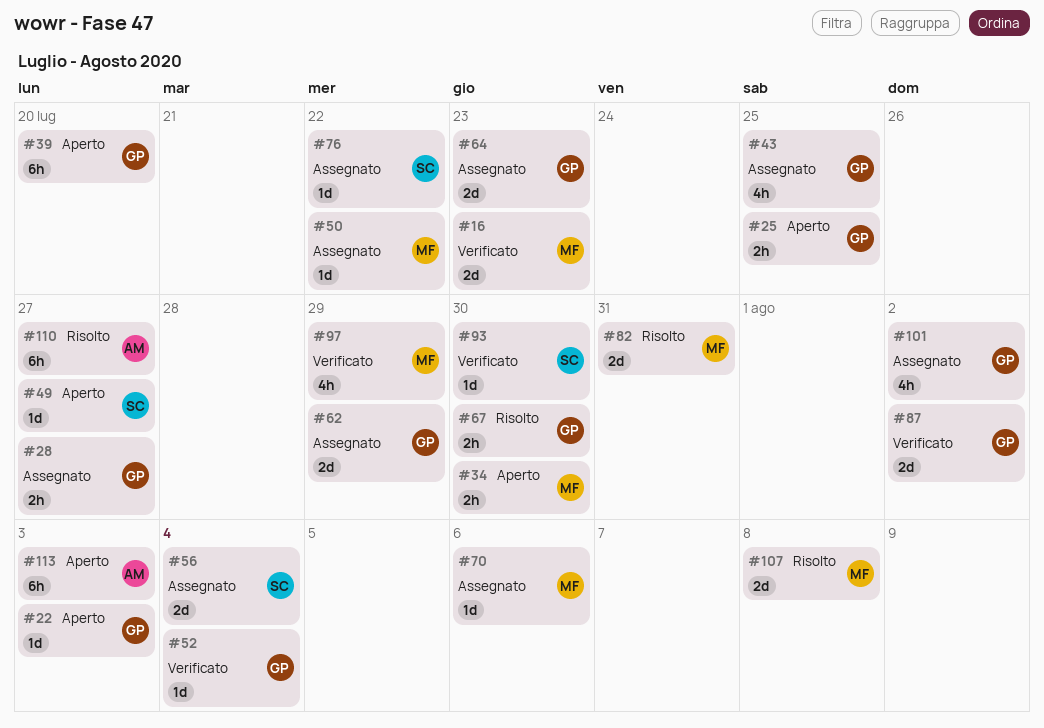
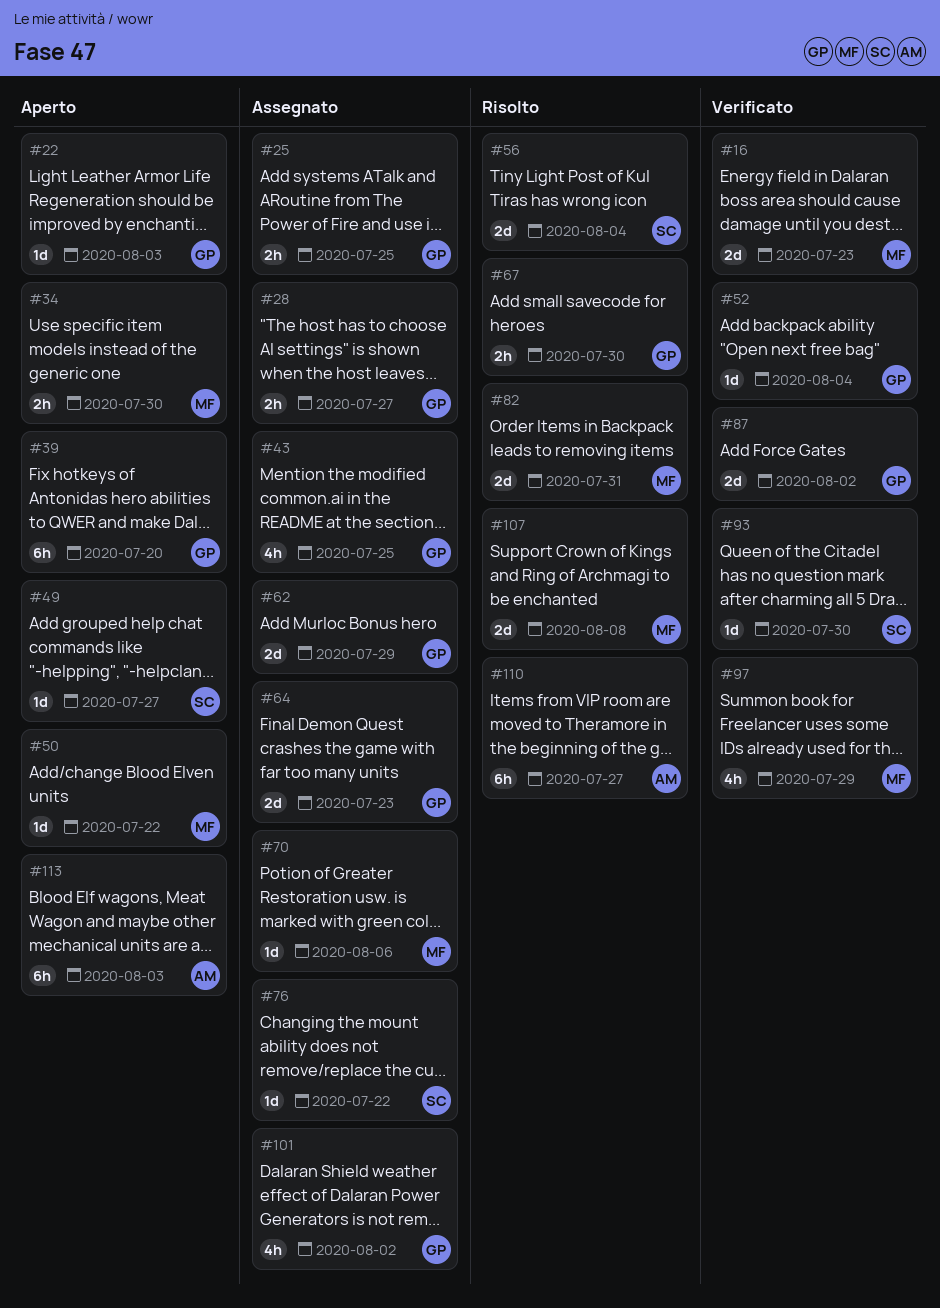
#25, status: Aperto -> Assegnato
#50, status: Assegnato -> Aperto
#56, status: Assegnato -> Risolto

